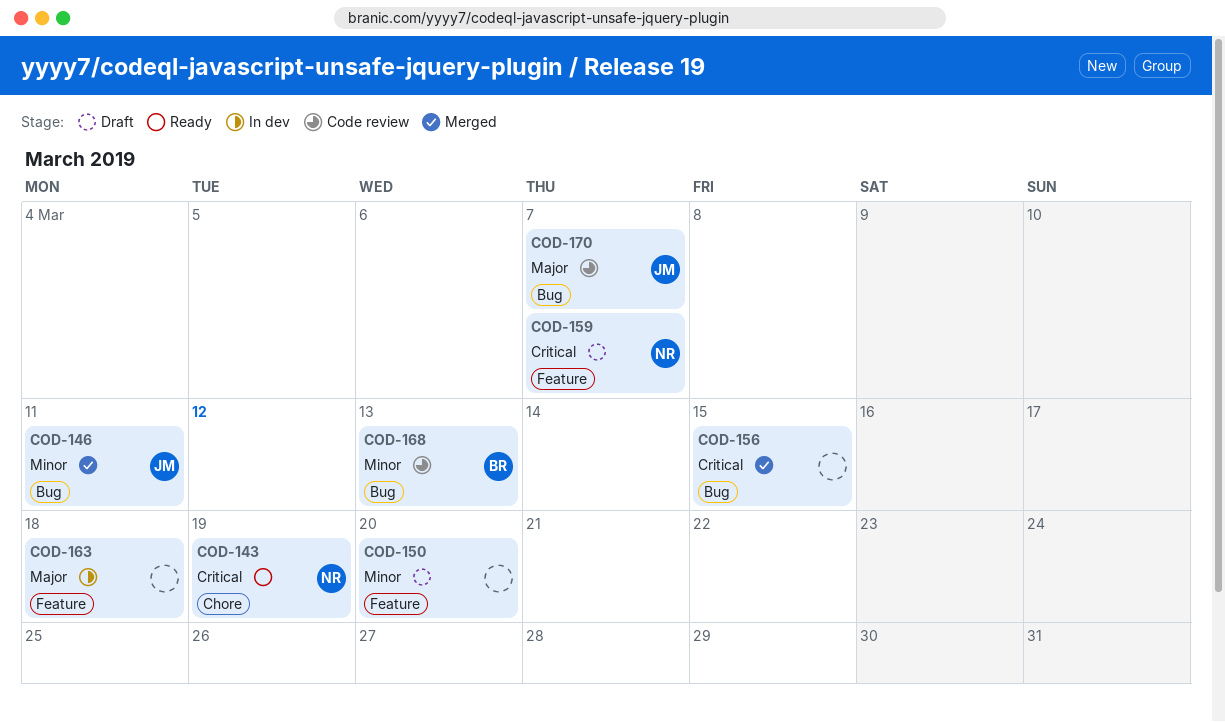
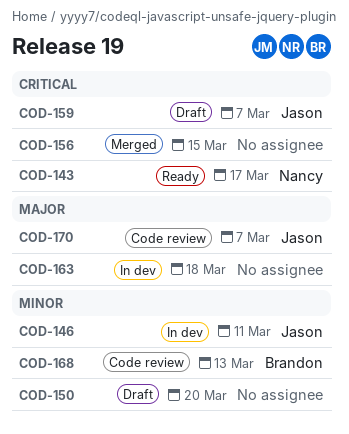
COD-143, due: Mar 19 -> Mar 17
COD-146, status: Merged -> In dev
COD-159, owner: Nancy -> Jason

